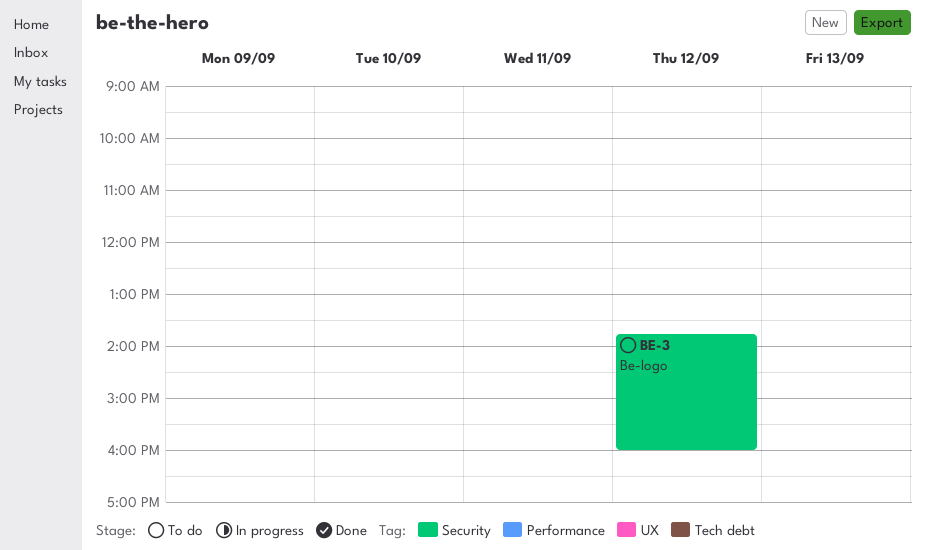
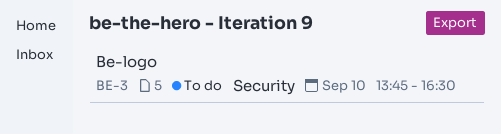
BE-3, day: Sep 12 -> Sep 10
BE-3, ends: 16:00 -> 16:30

